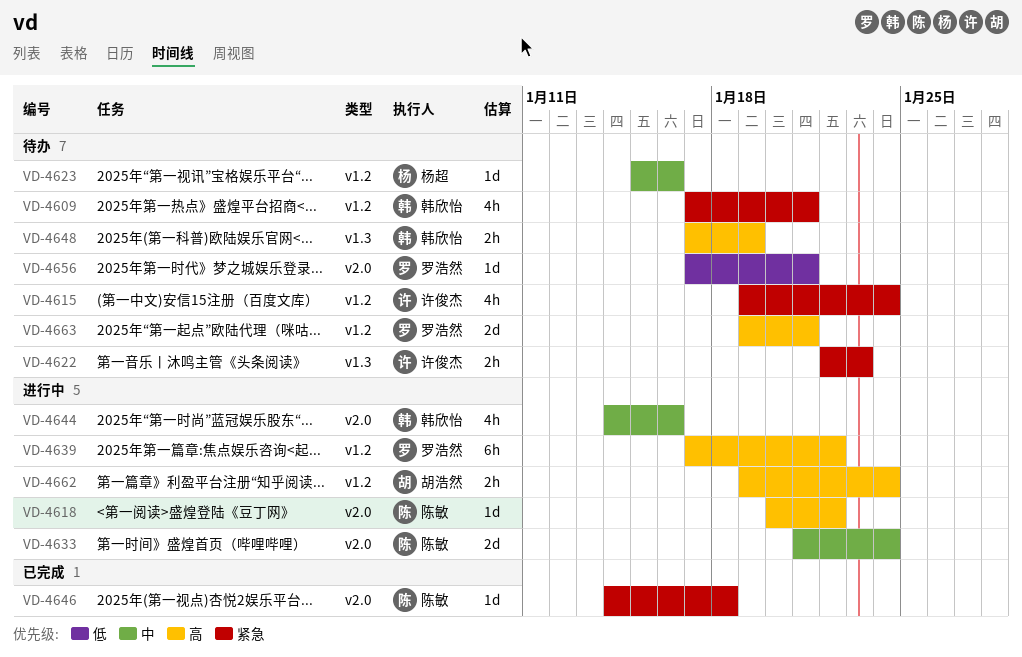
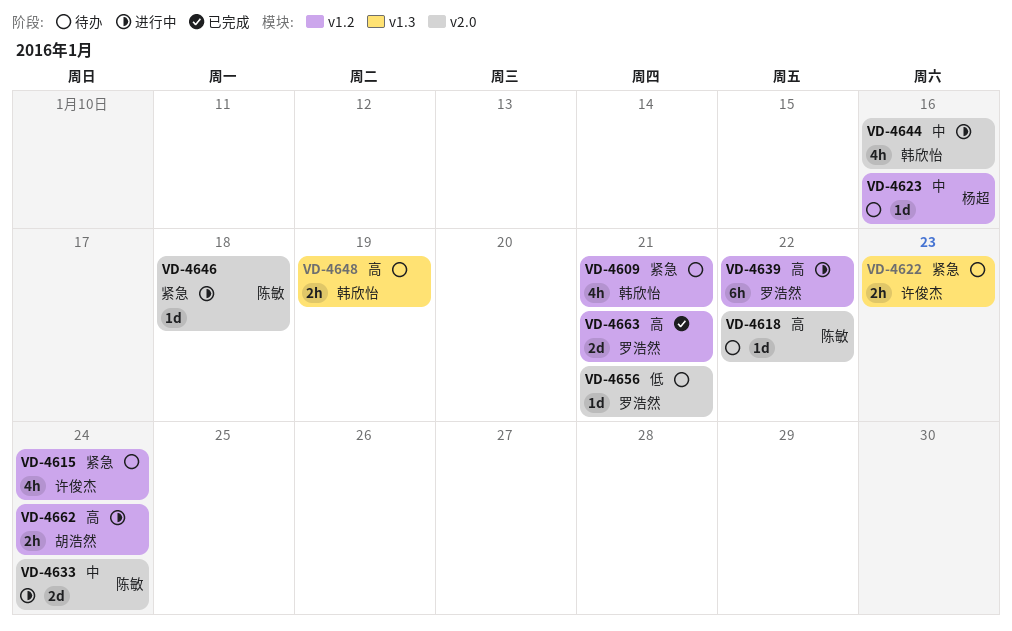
VD-4618, status: 进行中 -> 待办
VD-4646, status: 已完成 -> 进行中
VD-4663, status: 待办 -> 已完成

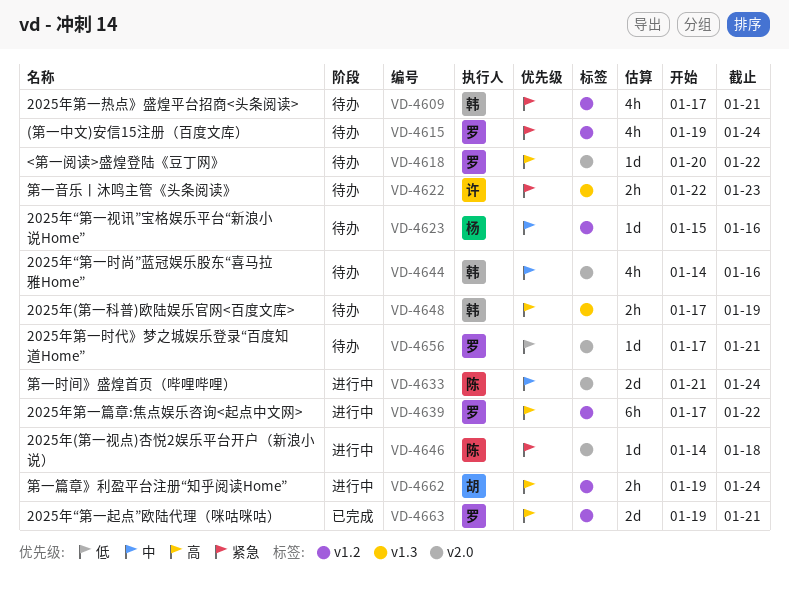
VD-4615, owner: 许俊杰 -> 罗浩然
VD-4618, owner: 陈敏 -> 罗浩然
VD-4644, status: 进行中 -> 待办

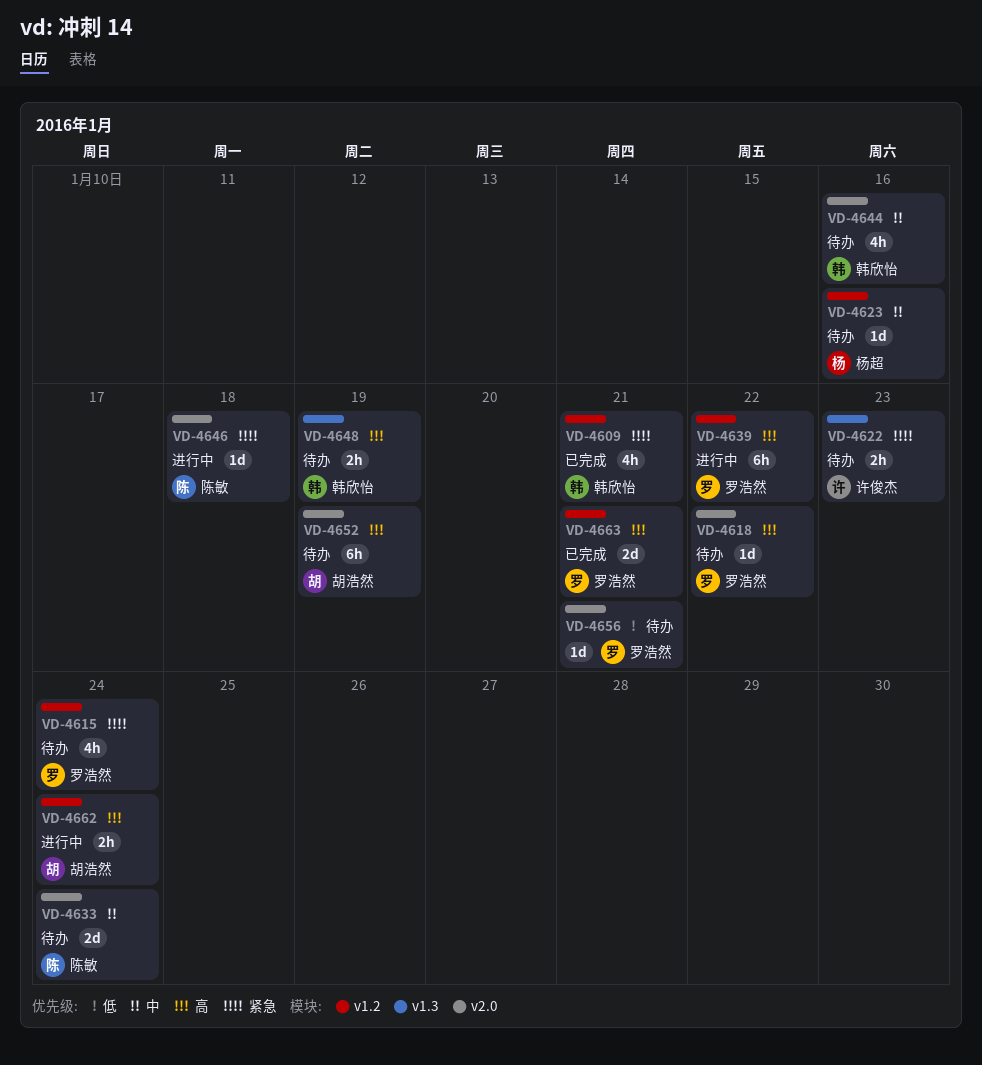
VD-4609, status: 待办 -> 已完成
VD-4633, status: 进行中 -> 待办
VD-4652: none -> present

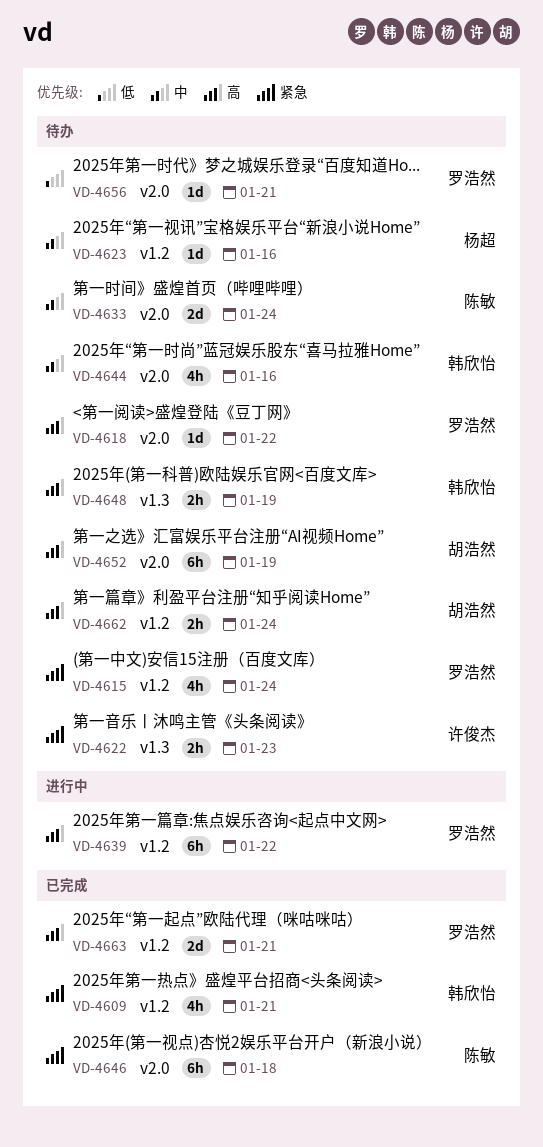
VD-4646, status: 进行中 -> 已完成
VD-4646, estimate: 1d -> 6h
VD-4662, status: 进行中 -> 待办

